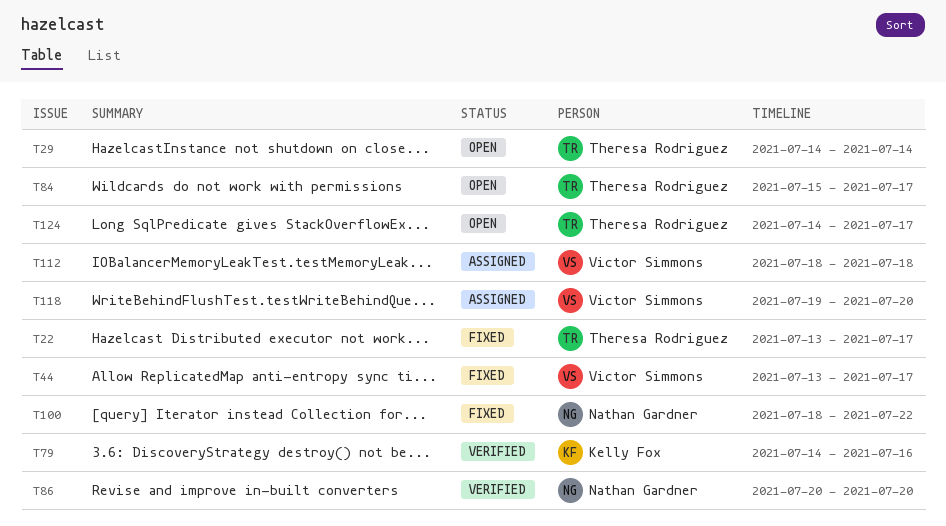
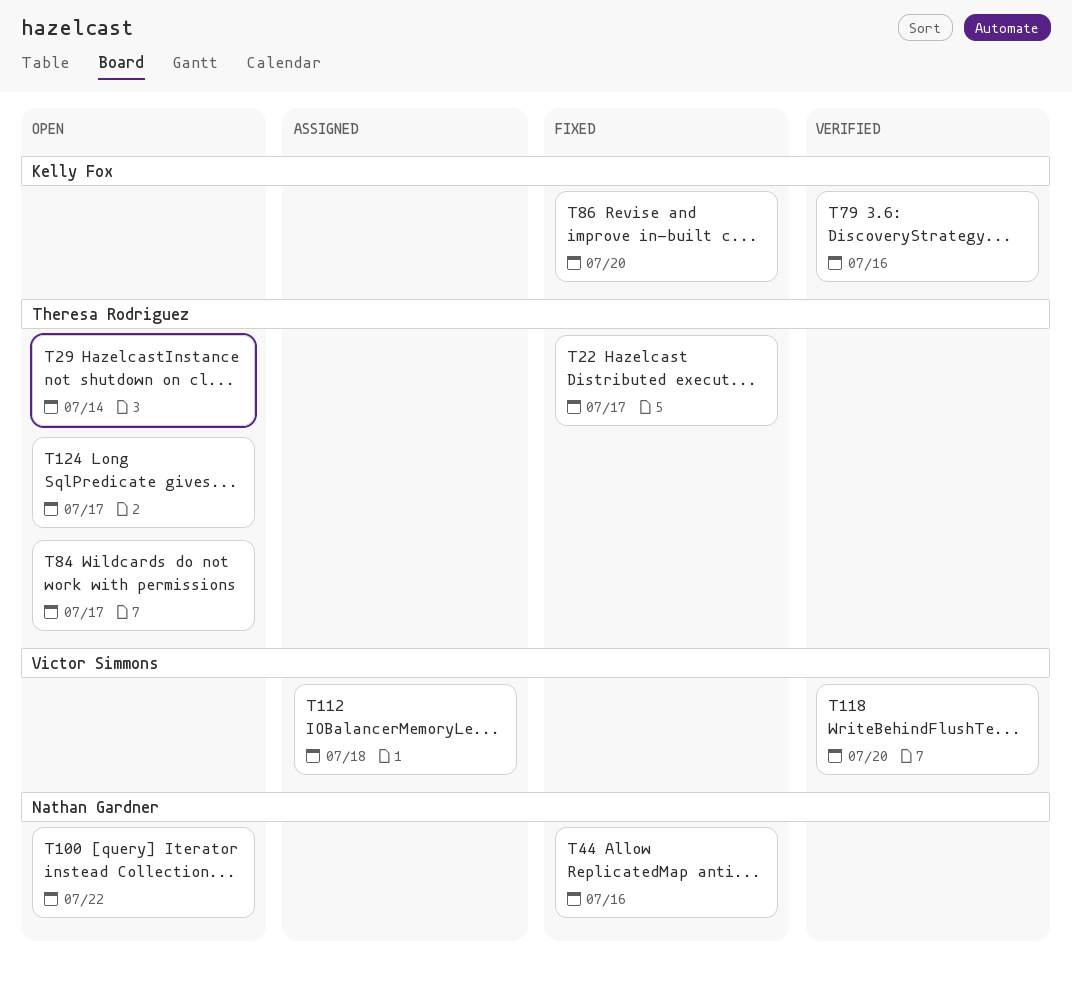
T44, owner: Victor Simmons -> Nathan Gardner
T44, due: Jul 17 -> Jul 16
T86, status: Verified -> Fixed
T86, owner: Nathan Gardner -> Kelly Fox
T100, status: Fixed -> Open
T118, status: Assigned -> Verified

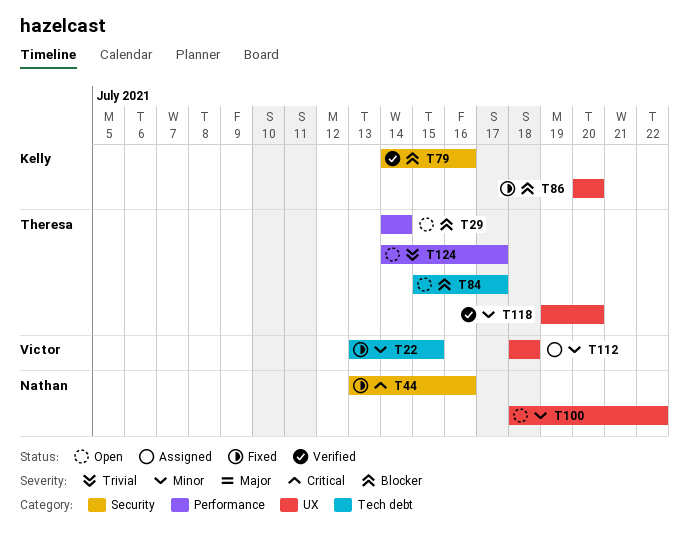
T22, owner: Theresa Rodriguez -> Victor Simmons
T22, due: Jul 17 -> Jul 15
T118, owner: Victor Simmons -> Theresa Rodriguez

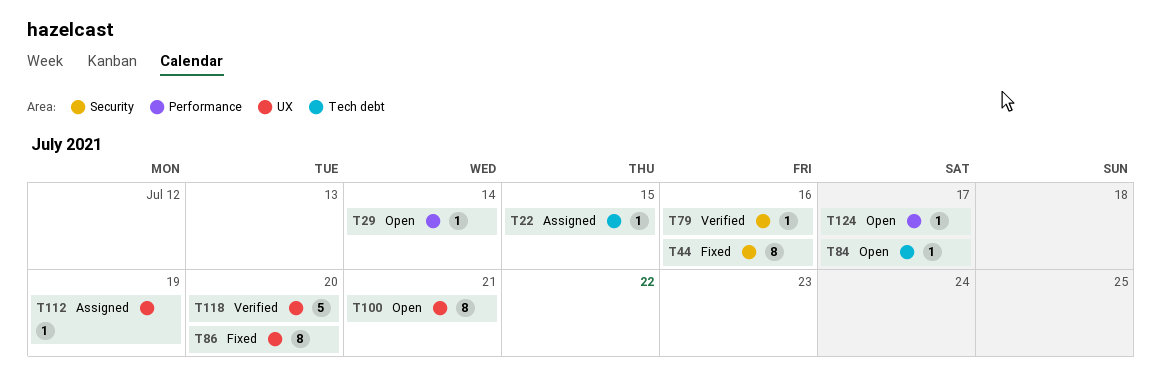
T22, status: Fixed -> Assigned
T100, due: Jul 22 -> Jul 21
T112, due: Jul 18 -> Jul 19

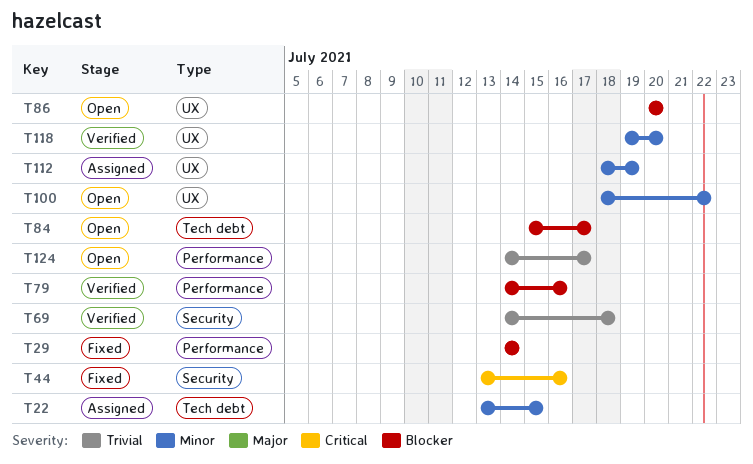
T29, status: Open -> Fixed
T69: none -> present
T79, label: Security -> Performance
T86, status: Fixed -> Open
T100, due: Jul 21 -> Jul 22

